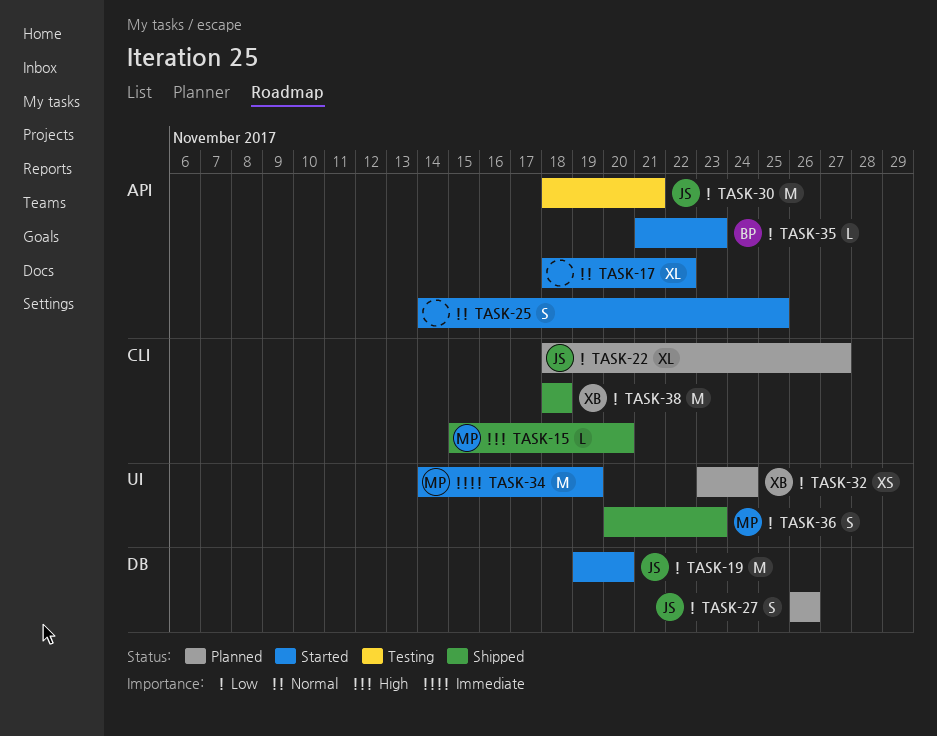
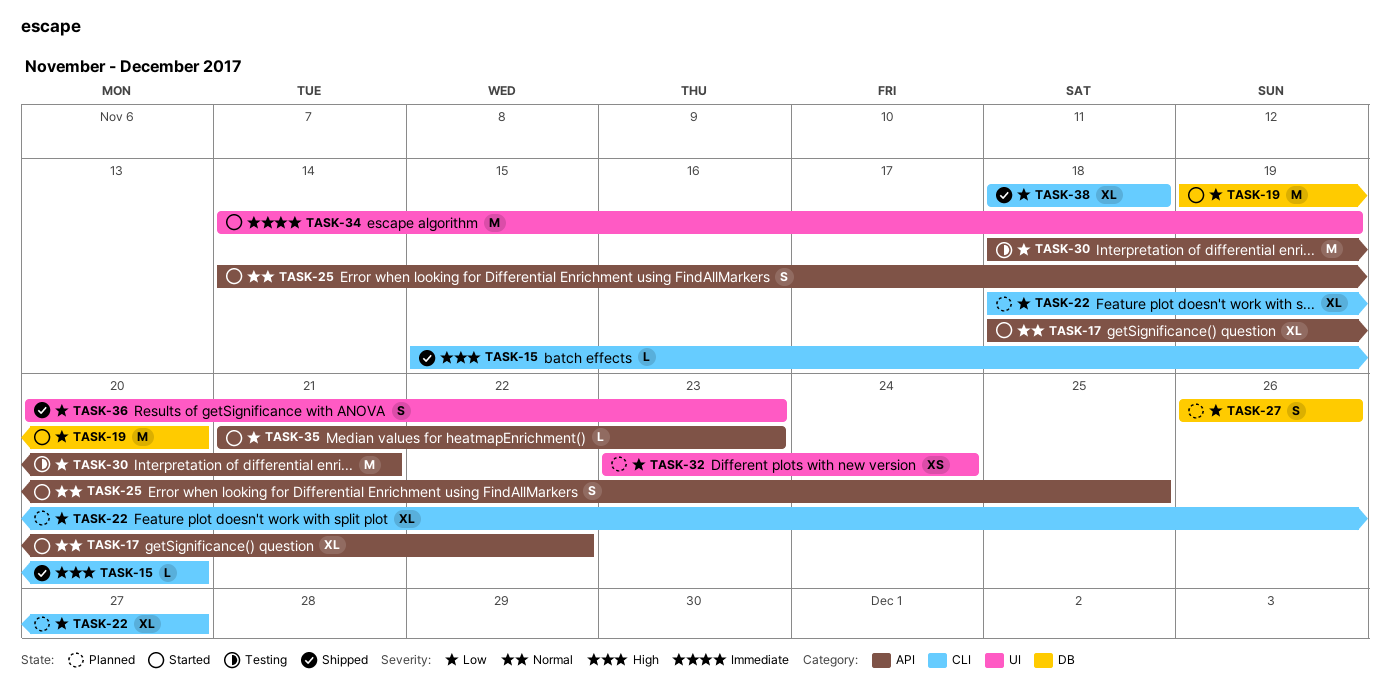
TASK-38, estimate: M -> XL

